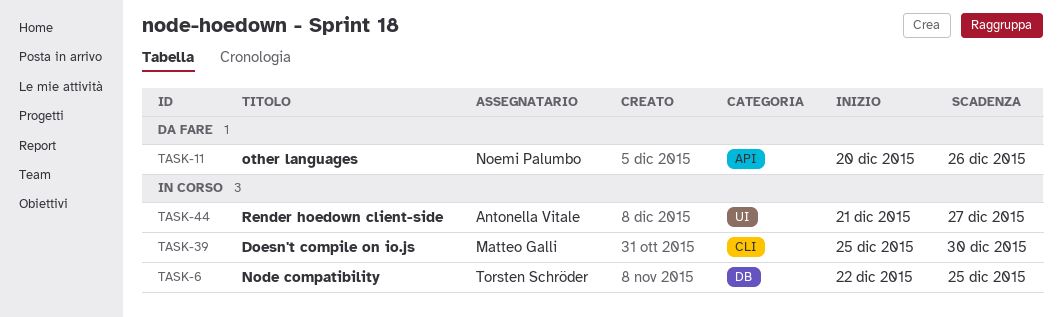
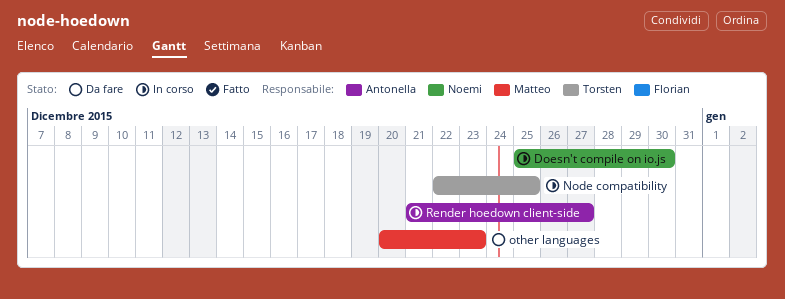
Doesn't compile on io.js, owner: Matteo Galli -> Noemi Palumbo
other languages, owner: Noemi Palumbo -> Matteo Galli
other languages, due: Dec 26 -> Dec 23

